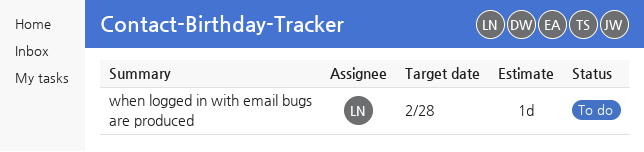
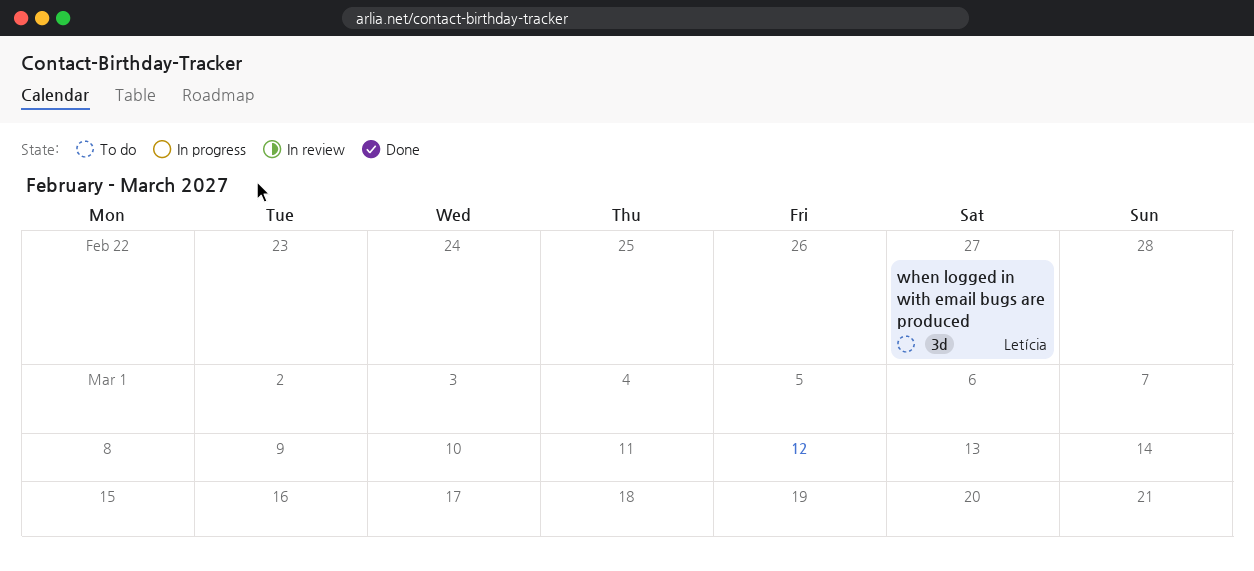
when logged in with email bugs are produced, estimate: 1d -> 3d
when logged in with email bugs are produced, due: Feb 28 -> Feb 27

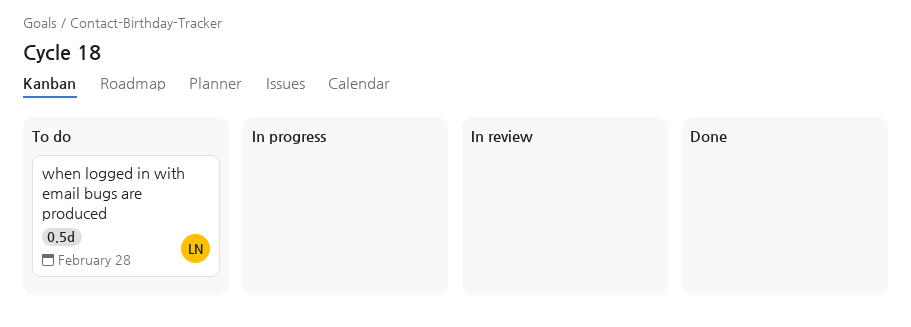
when logged in with email bugs are produced, estimate: 3d -> 0.5d
when logged in with email bugs are produced, due: Feb 27 -> Feb 28

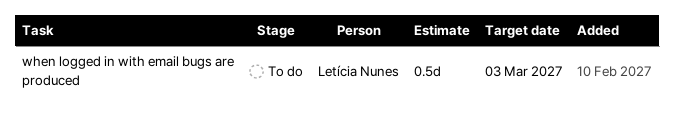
when logged in with email bugs are produced, due: Feb 28 -> Mar 3

